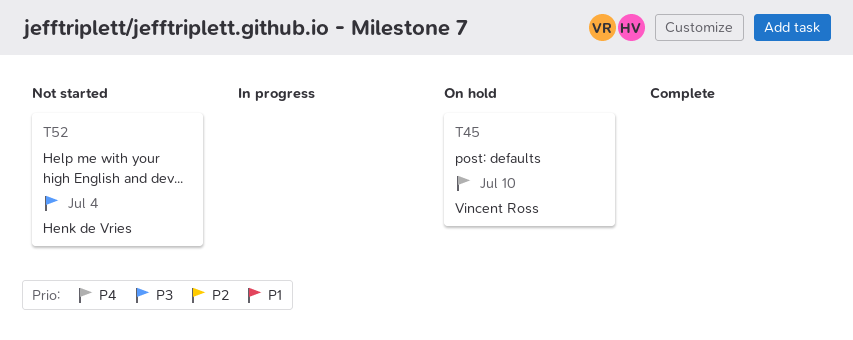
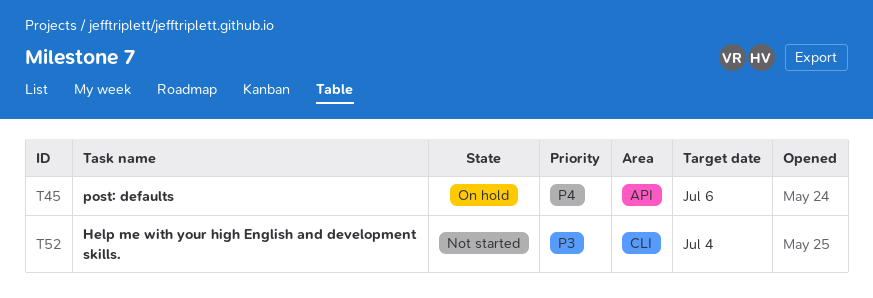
T45, due: Jul 10 -> Jul 6

